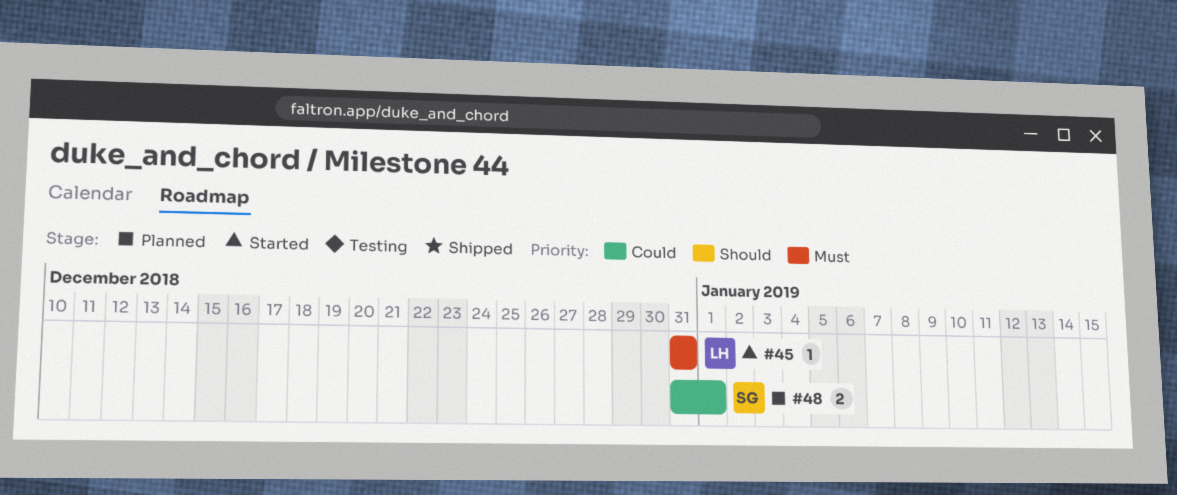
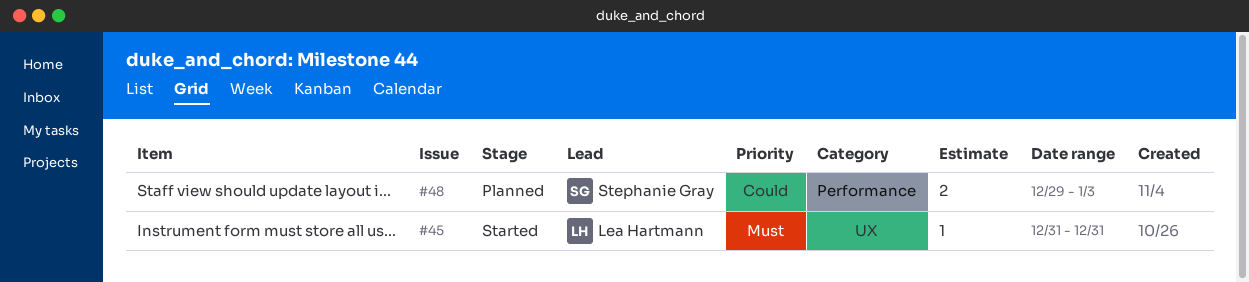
#48, start: Dec 31 -> Dec 29
#48, due: Jan 1 -> Jan 3

